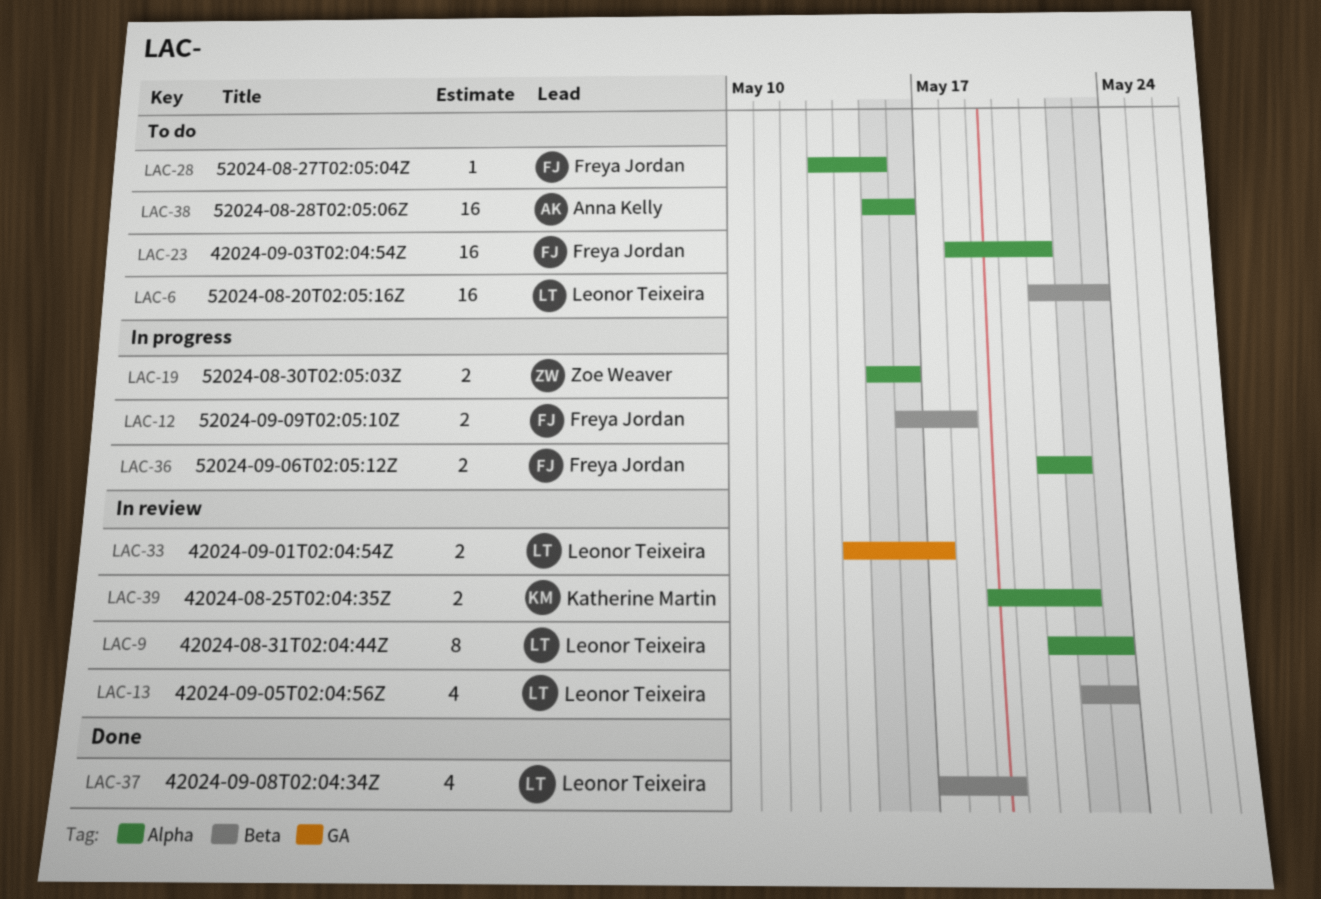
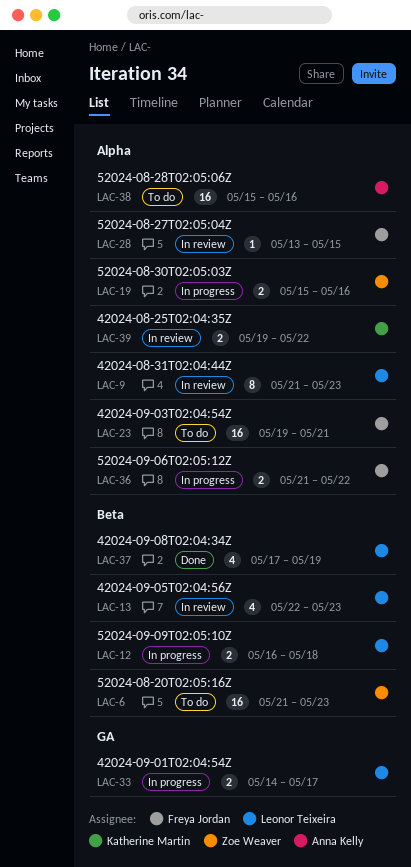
LAC-6, owner: Leonor Teixeira -> Zoe Weaver
LAC-12, owner: Freya Jordan -> Leonor Teixeira
LAC-23, start: May 18 -> May 19
LAC-28, status: To do -> In review
LAC-33, status: In review -> In progress

